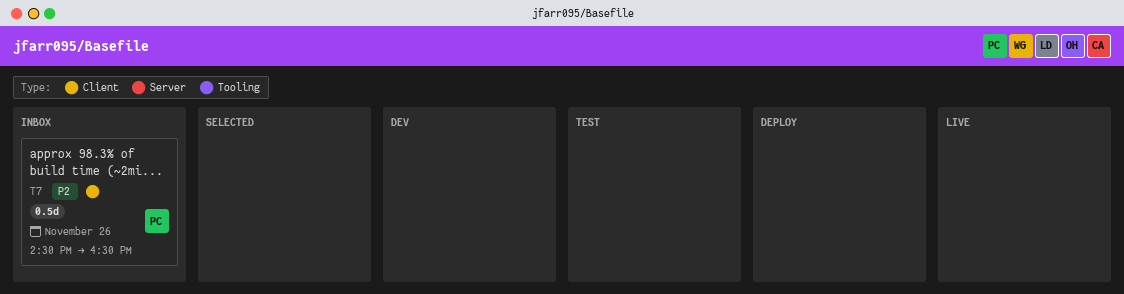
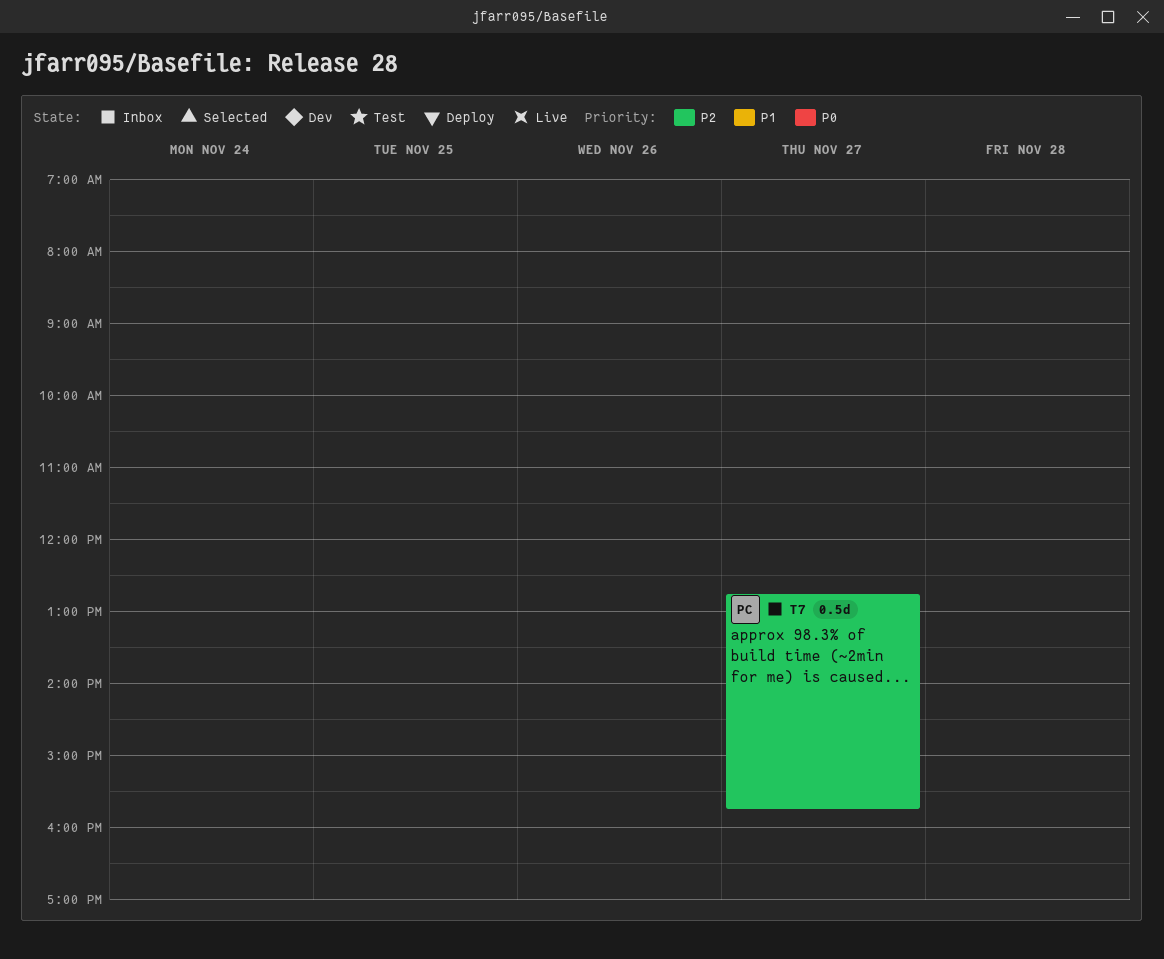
T7, day: Nov 26 -> Nov 27
T7, begins: 14:30 -> 12:45
T7, ends: 16:30 -> 15:45

